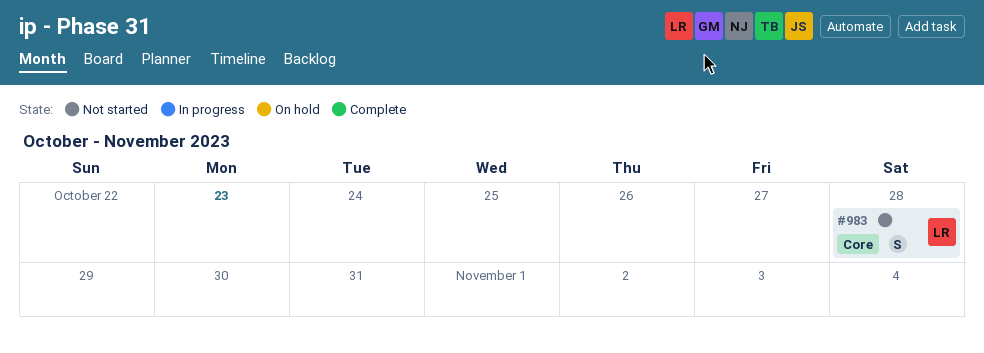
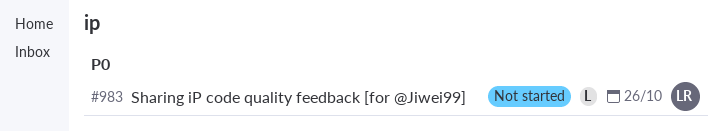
#983, estimate: S -> L
#983, due: Oct 28 -> Oct 26

